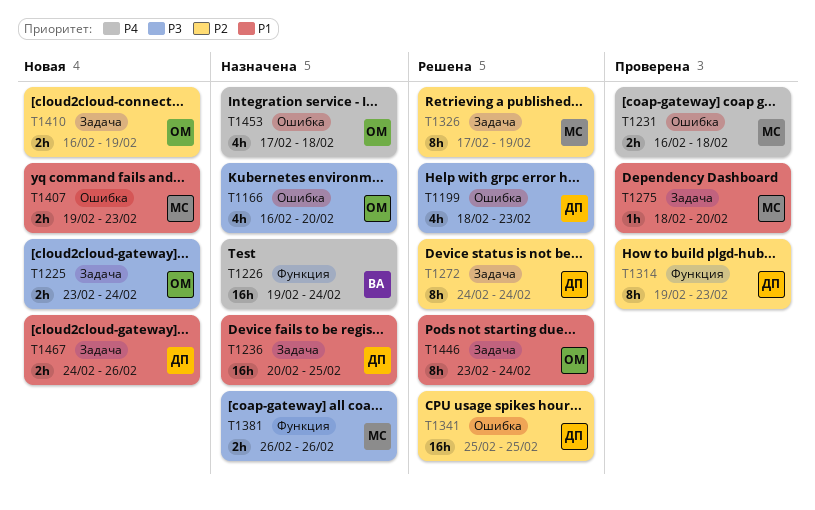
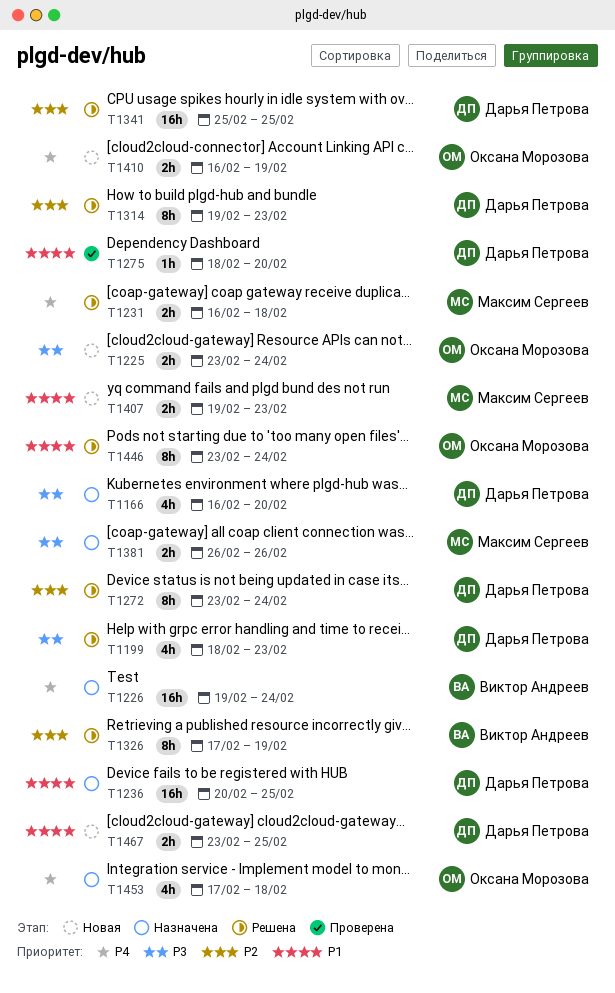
T1166, owner: Оксана Морозова -> Дарья Петрова
T1231, status: Проверена -> Решена
T1272, start: Feb 24 -> Feb 23
T1275, owner: Максим Сергеев -> Дарья Петрова
T1314, status: Проверена -> Решена
T1326, owner: Максим Сергеев -> Виктор Андреев
T1410, priority: P2 -> P4
T1467, start: Feb 24 -> Feb 23
T1467, due: Feb 26 -> Feb 25

